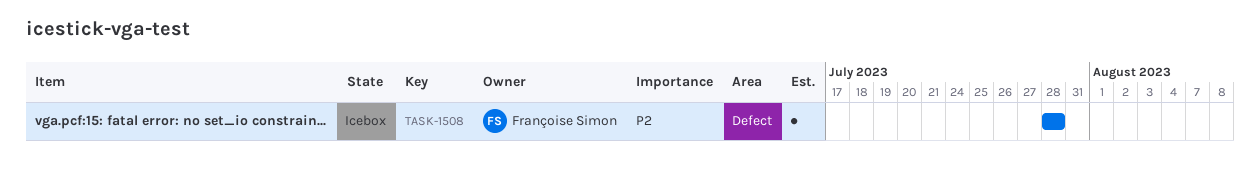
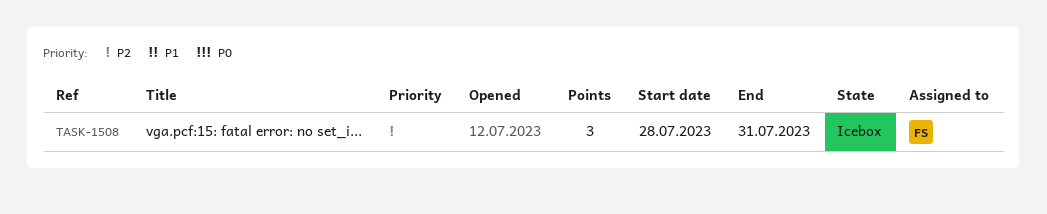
TASK-1508, estimate: 1 -> 3
TASK-1508, due: Jul 28 -> Jul 31

